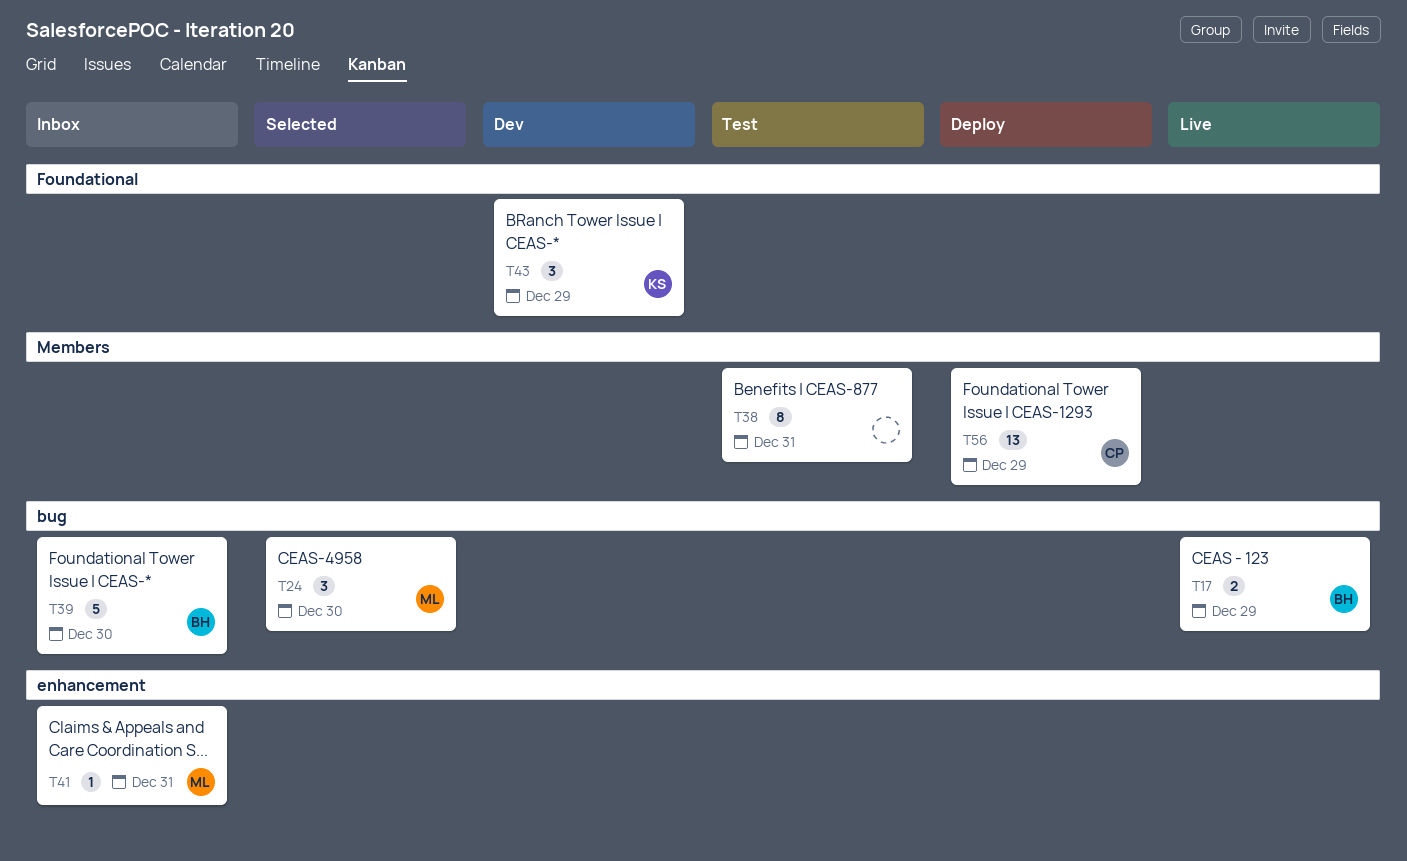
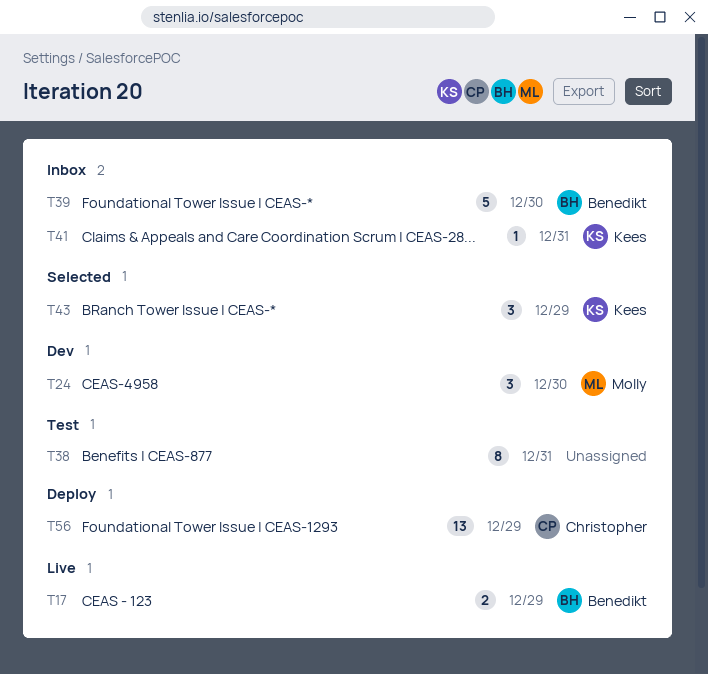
T24, status: Selected -> Dev
T41, owner: Molly -> Kees
T43, status: Dev -> Selected

